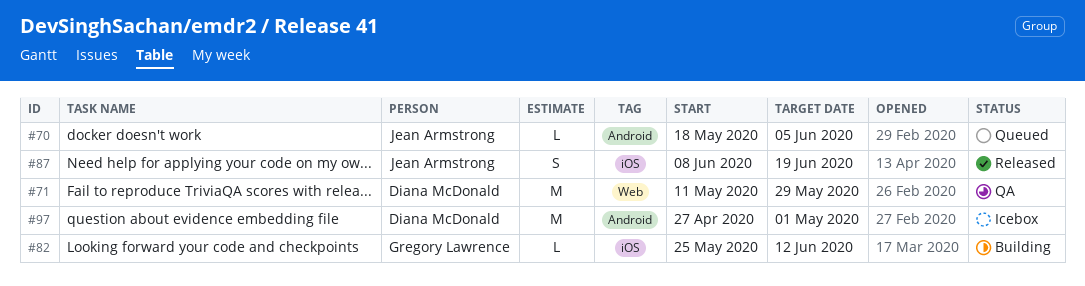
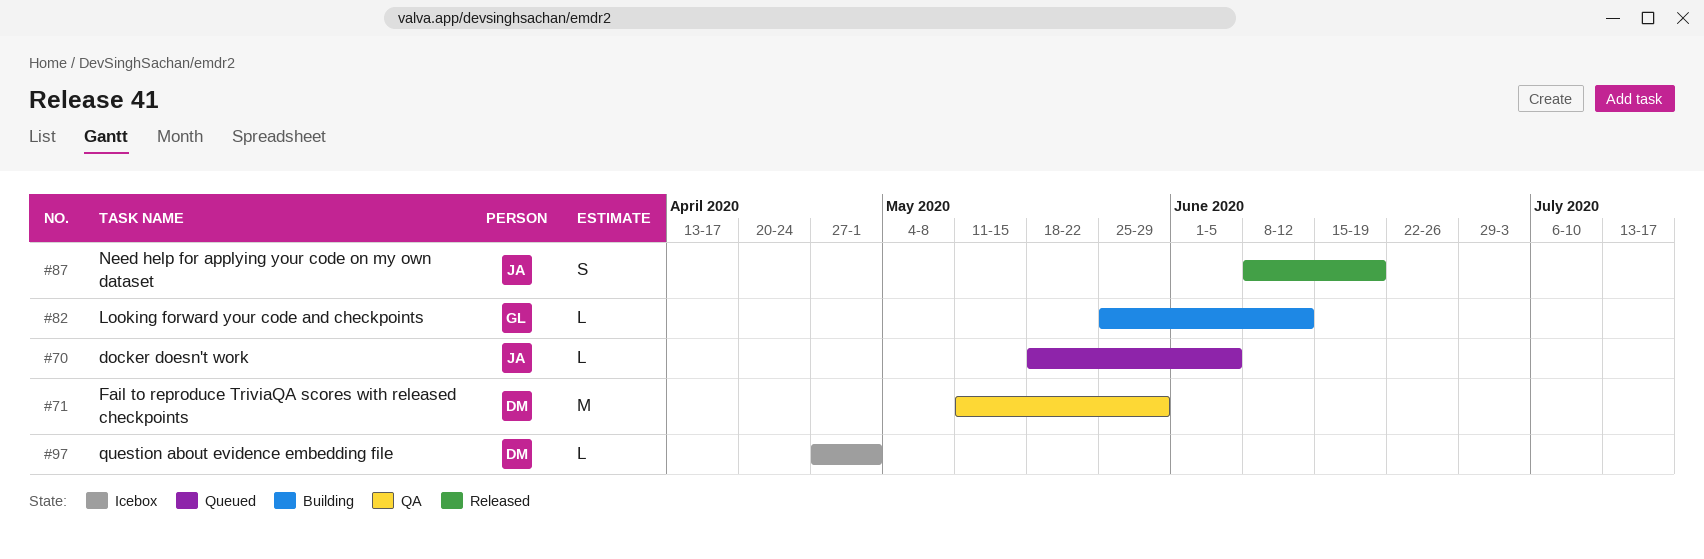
#97, estimate: M -> L

